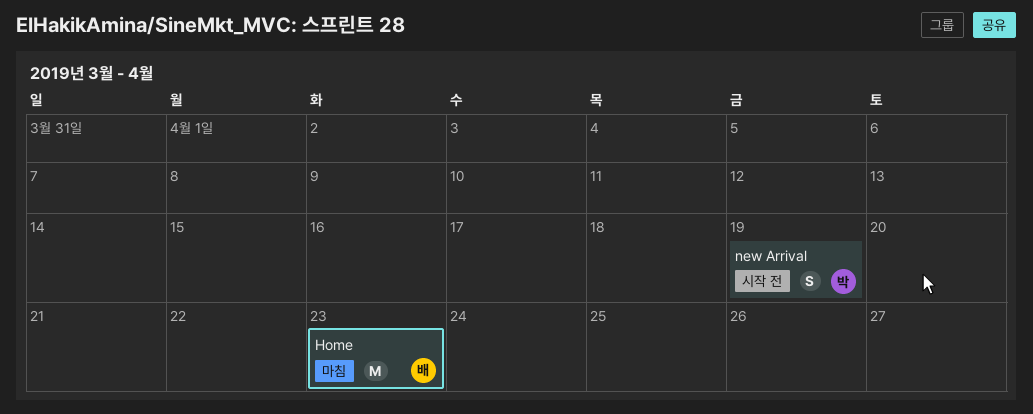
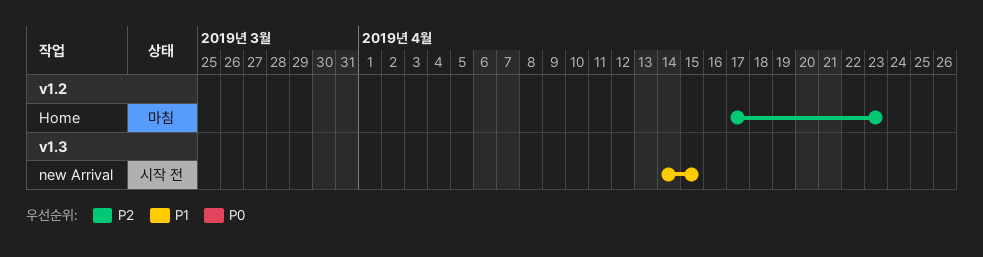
new Arrival, due: Apr 19 -> Apr 15

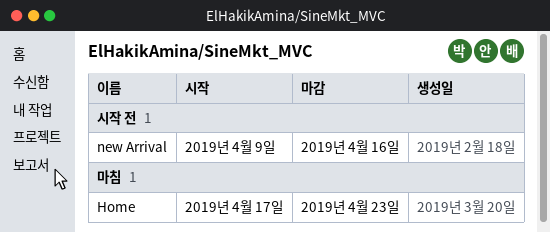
new Arrival, start: Apr 14 -> Apr 9
new Arrival, due: Apr 15 -> Apr 16

